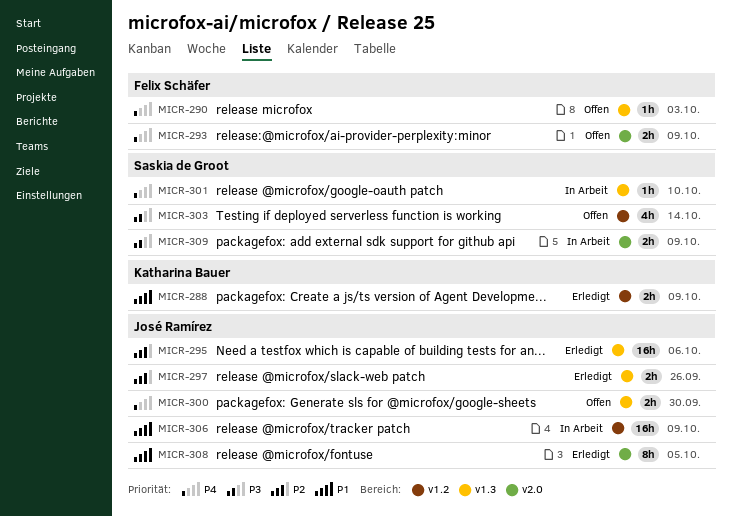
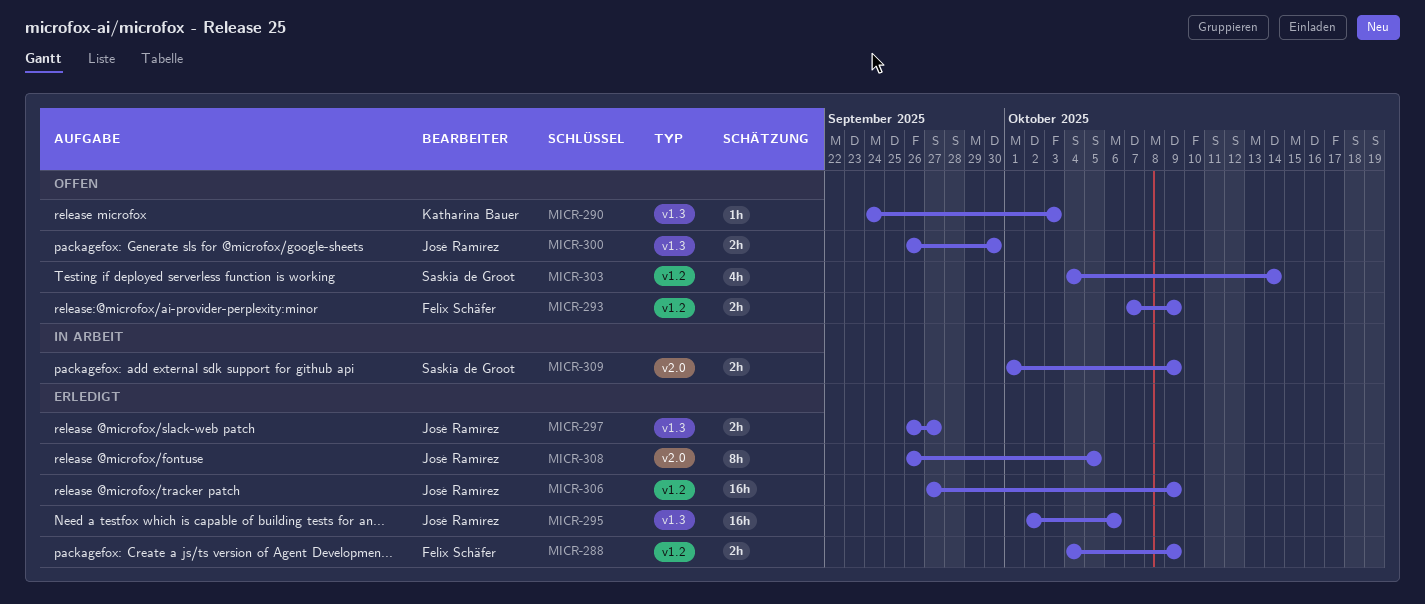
MICR-288, owner: Katharina Bauer -> Felix Schäfer
MICR-290, owner: Felix Schäfer -> Katharina Bauer
MICR-293, label: v2.0 -> v1.2
MICR-297, due: Sep 26 -> Sep 27
MICR-301: present -> none
MICR-306, status: In Arbeit -> Erledigt

